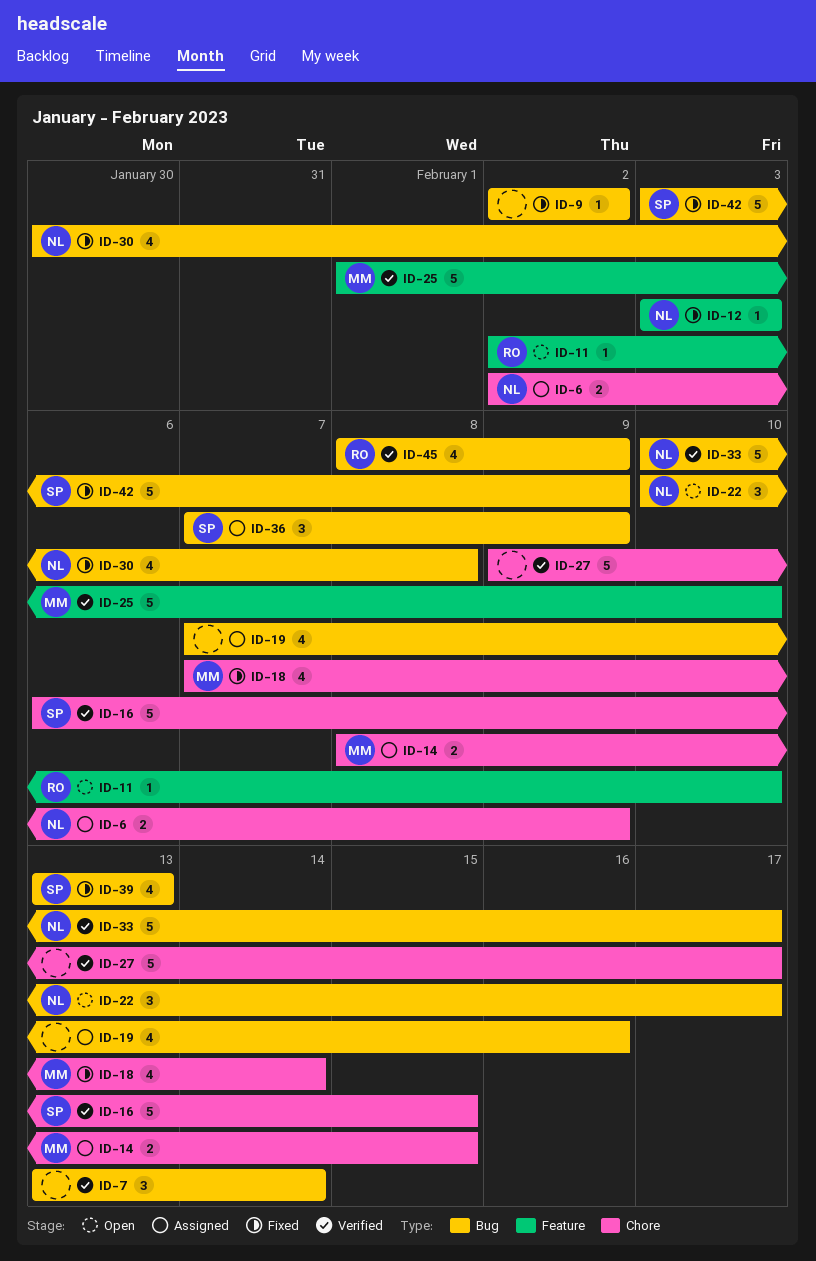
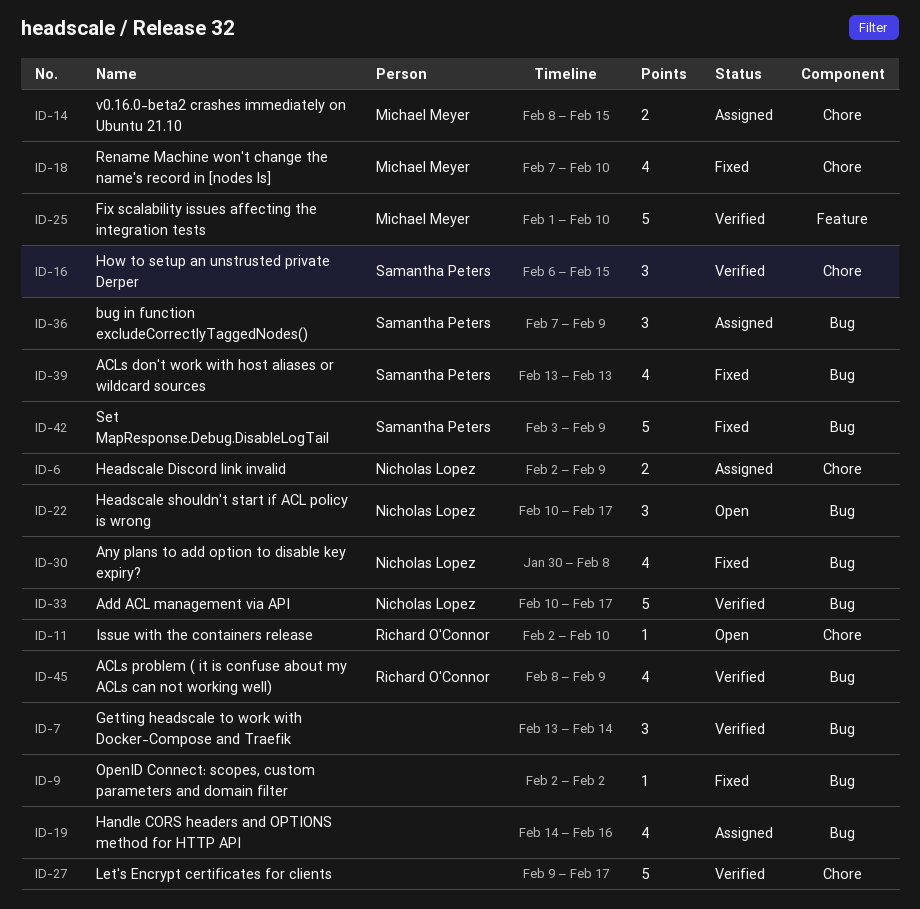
ID-11, label: Feature -> Chore
ID-12: present -> none
ID-16, estimate: 5 -> 3
ID-18, due: Feb 14 -> Feb 10
ID-19, start: Feb 7 -> Feb 14

